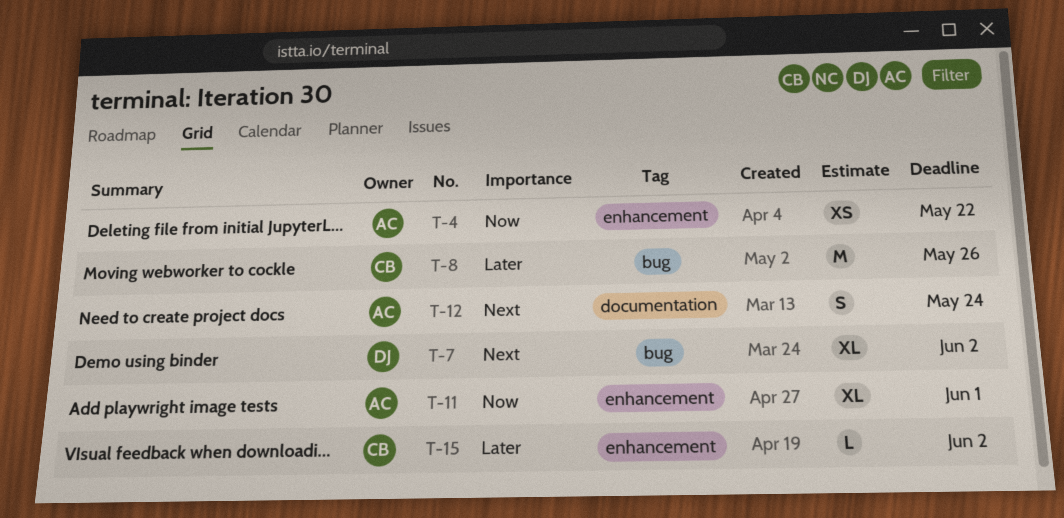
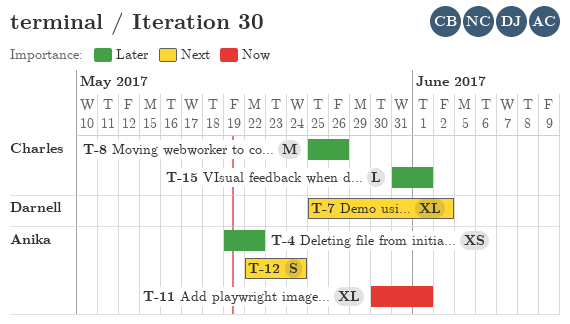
T-4, priority: Now -> Later
T-15, due: Jun 2 -> Jun 1

